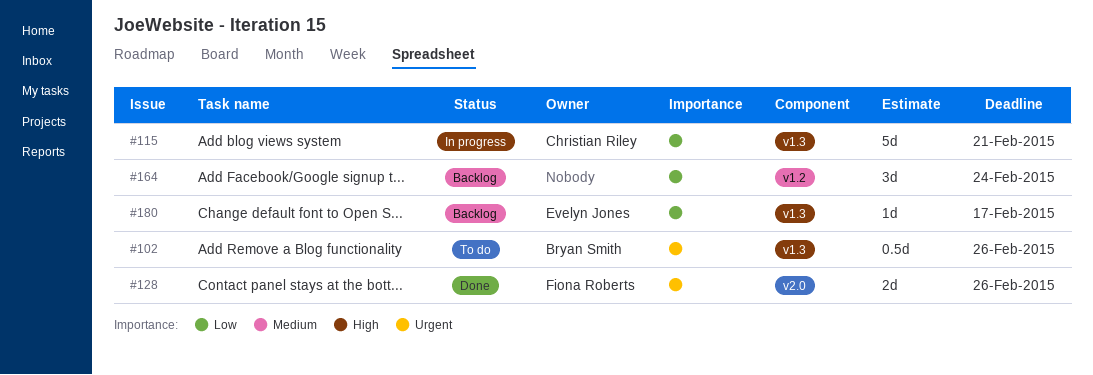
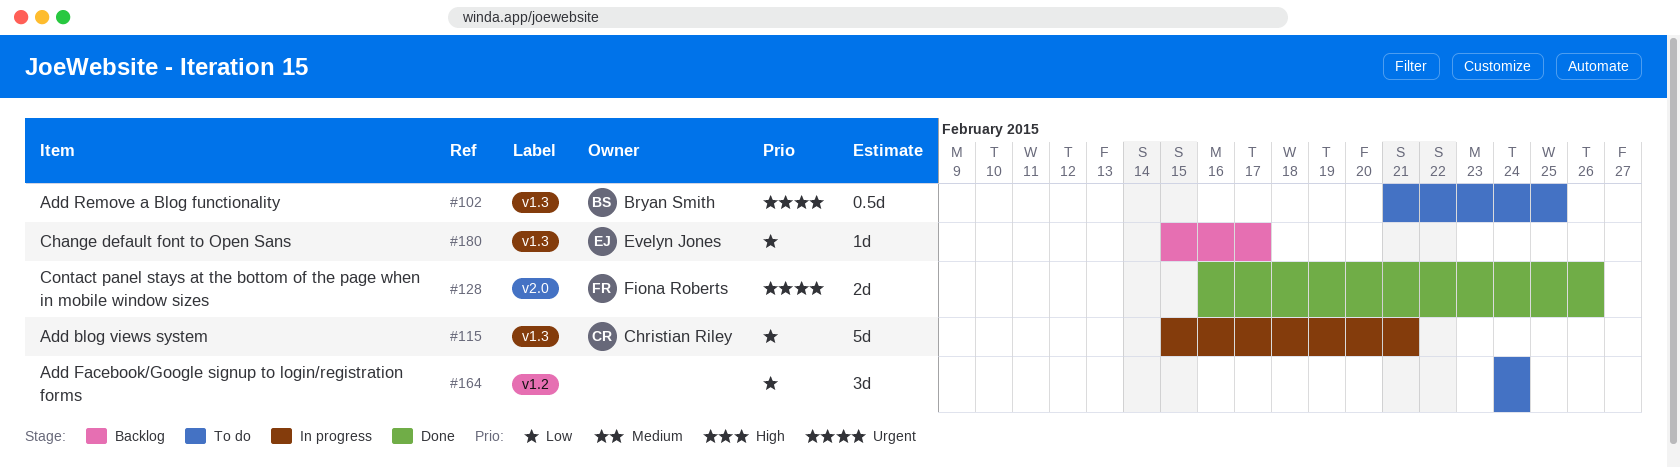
#102, due: Feb 26 -> Feb 25
#164, status: Backlog -> To do

